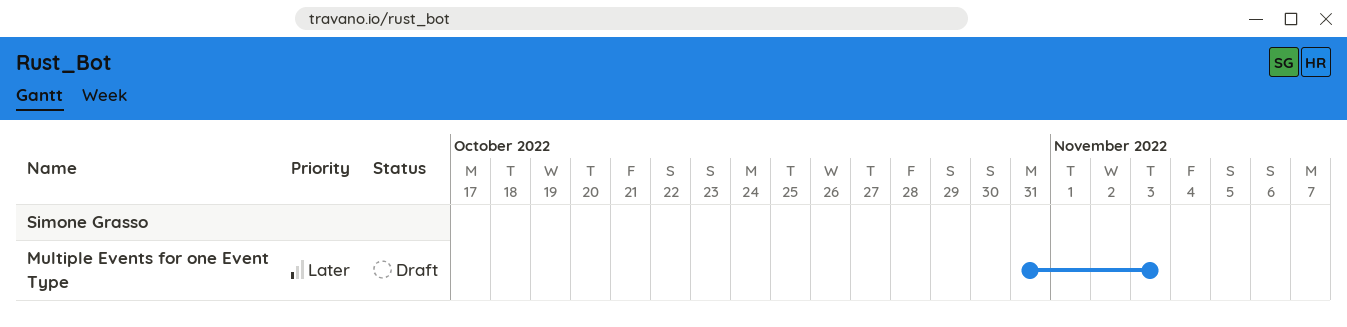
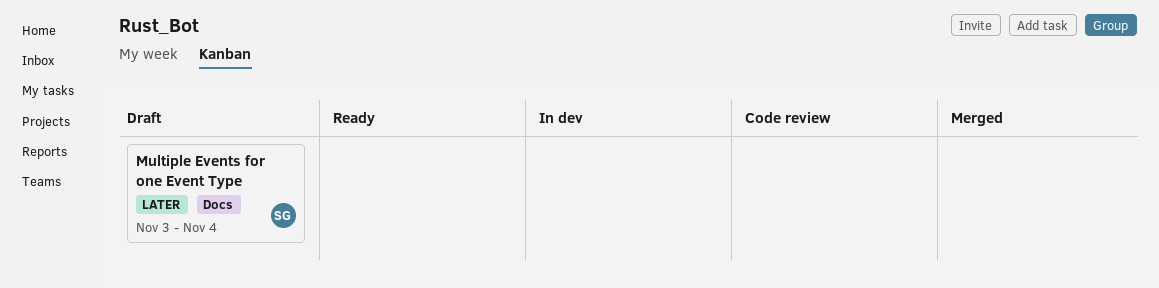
Multiple Events for one Event Type, start: Oct 31 -> Nov 3
Multiple Events for one Event Type, due: Nov 3 -> Nov 4

